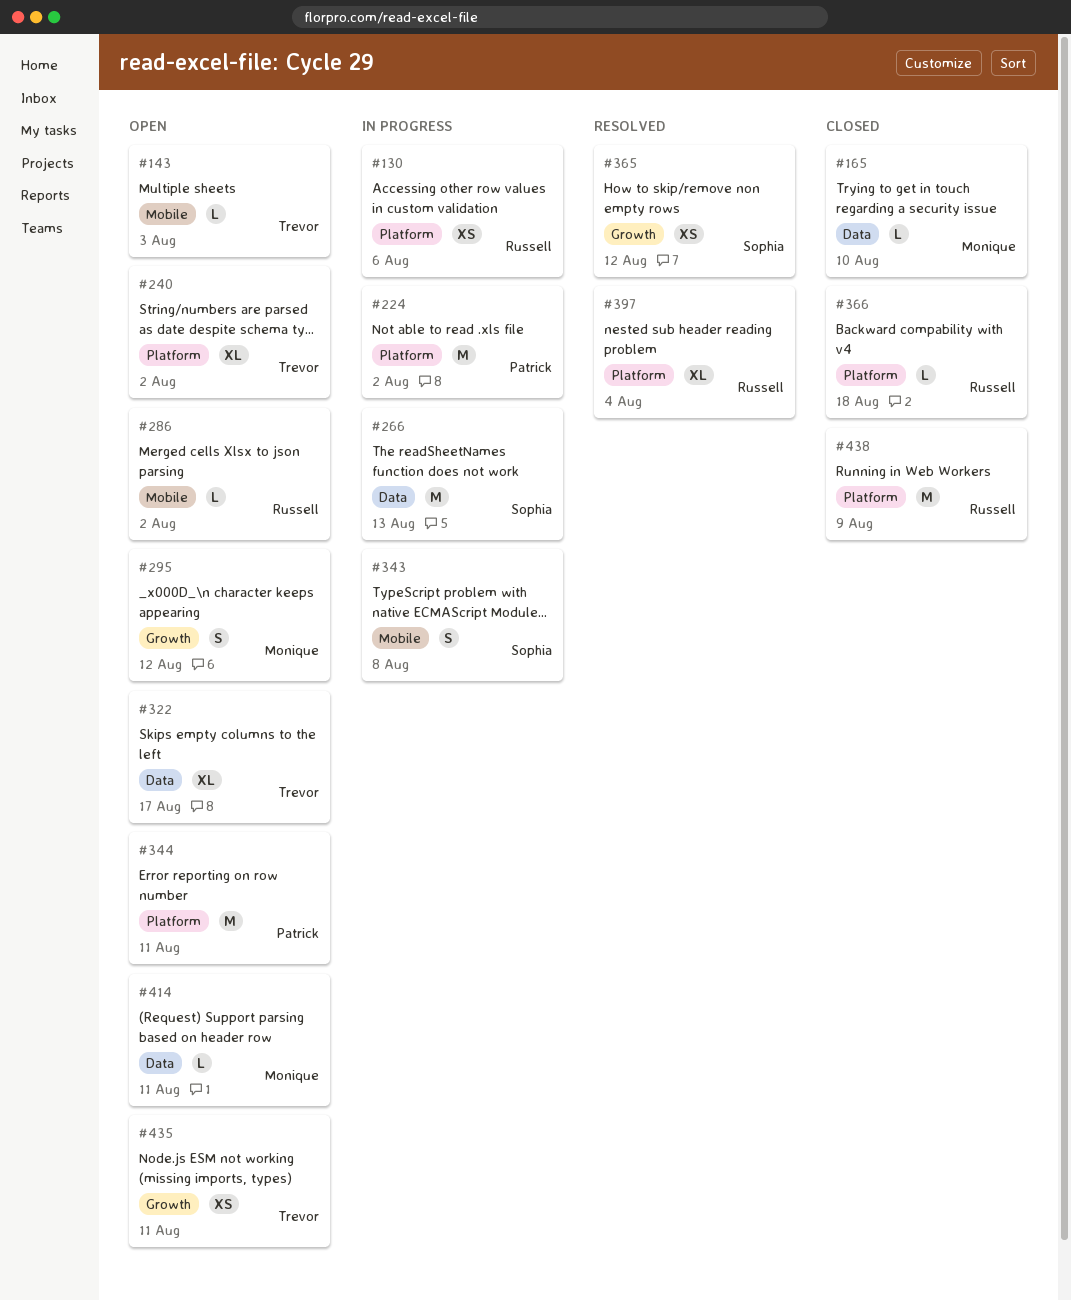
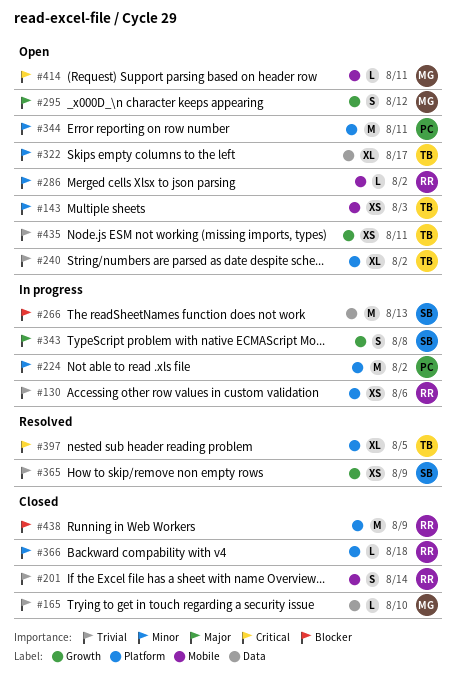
#143, estimate: L -> XS
#201: none -> present
#343, label: Mobile -> Growth
#365, due: Aug 12 -> Aug 9
#397, owner: Russell -> Trevor
#397, due: Aug 4 -> Aug 5
#414, label: Data -> Mobile

